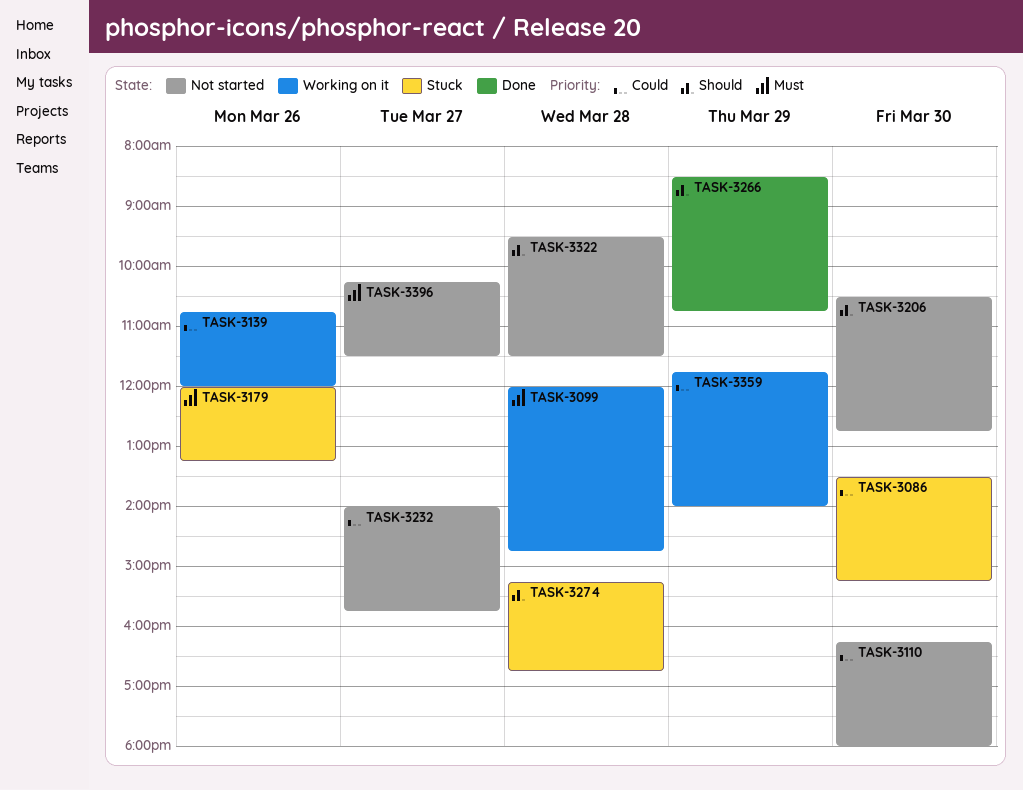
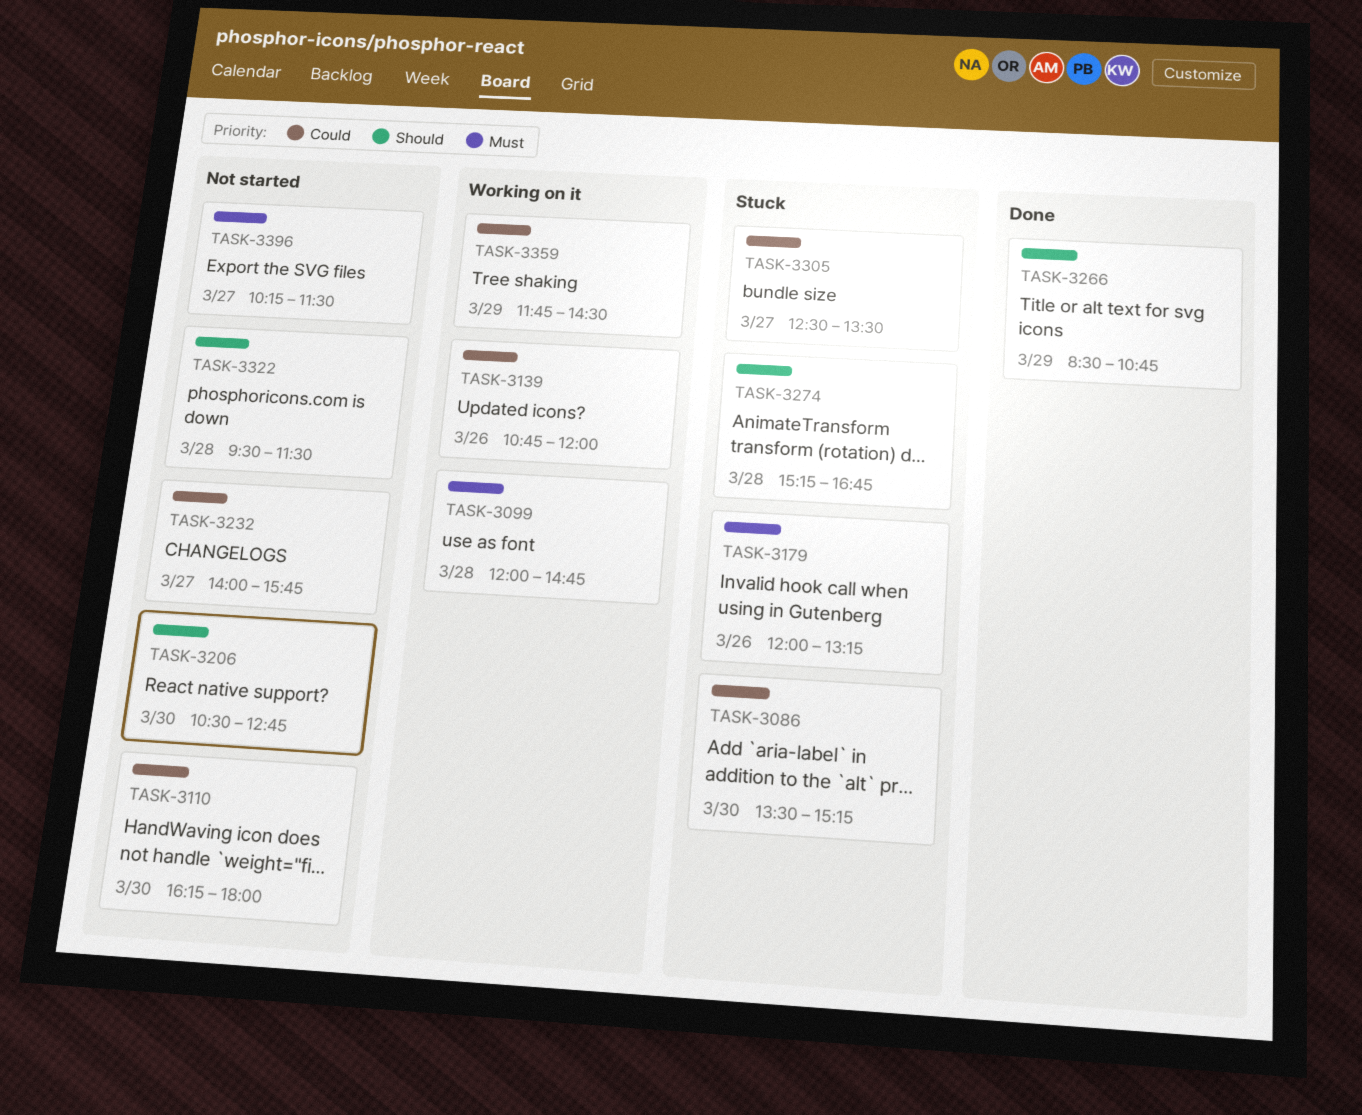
TASK-3305: none -> present
TASK-3359, ends: 14:00 -> 14:30

